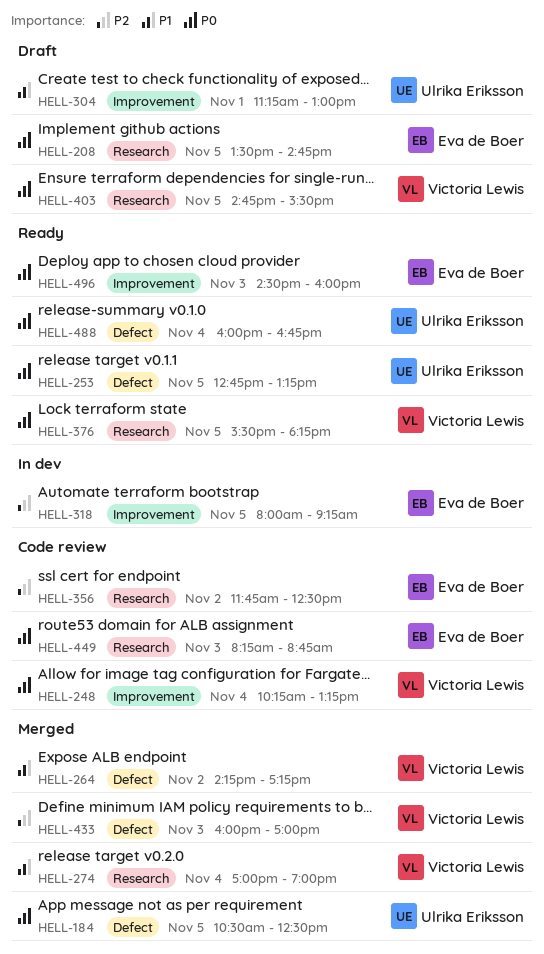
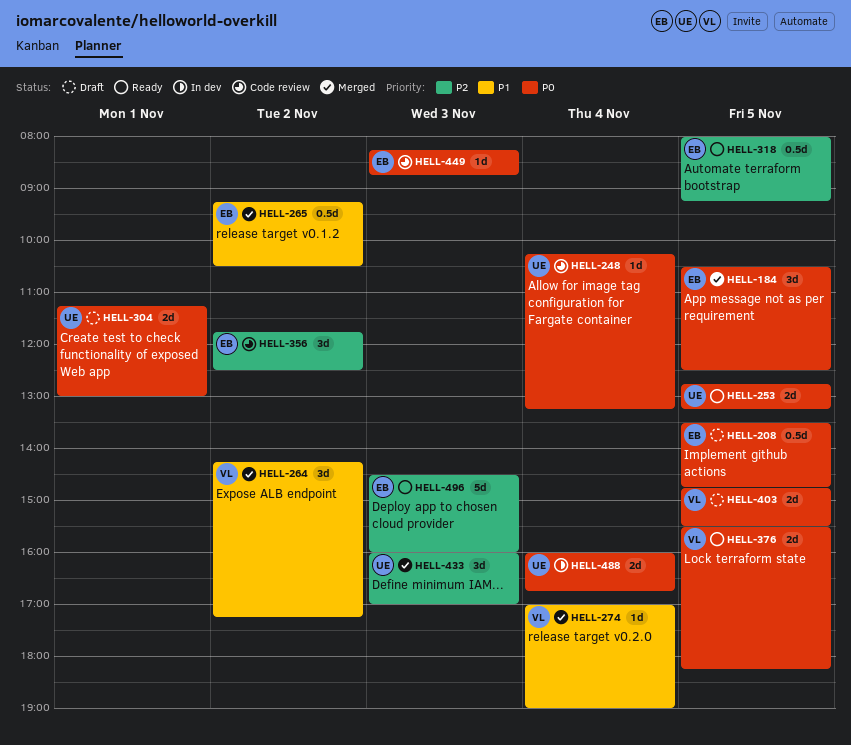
HELL-184, owner: Ulrika Eriksson -> Eva de Boer
HELL-248, owner: Victoria Lewis -> Ulrika Eriksson
HELL-265: none -> present
HELL-304, priority: P1 -> P0
HELL-318, status: In dev -> Ready
HELL-433, owner: Victoria Lewis -> Ulrika Eriksson
HELL-488, status: Ready -> In dev
HELL-496, priority: P0 -> P2

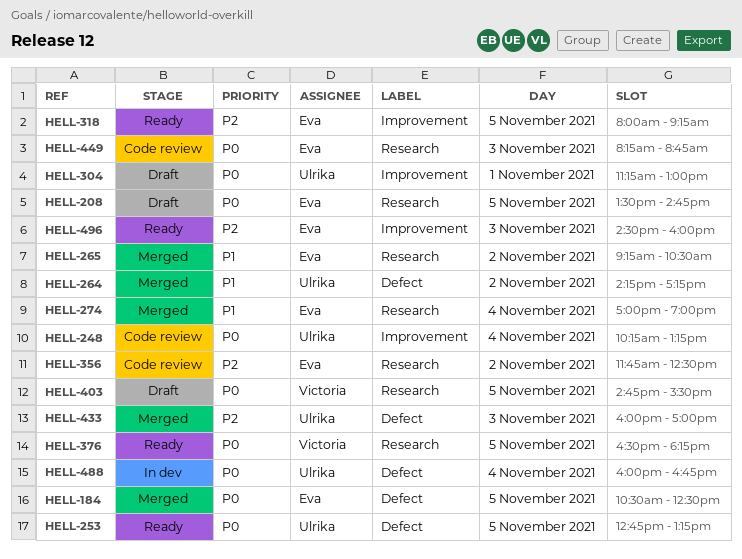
HELL-264, owner: Victoria -> Ulrika
HELL-274, owner: Victoria -> Eva
HELL-376, begins: 15:30 -> 16:30

